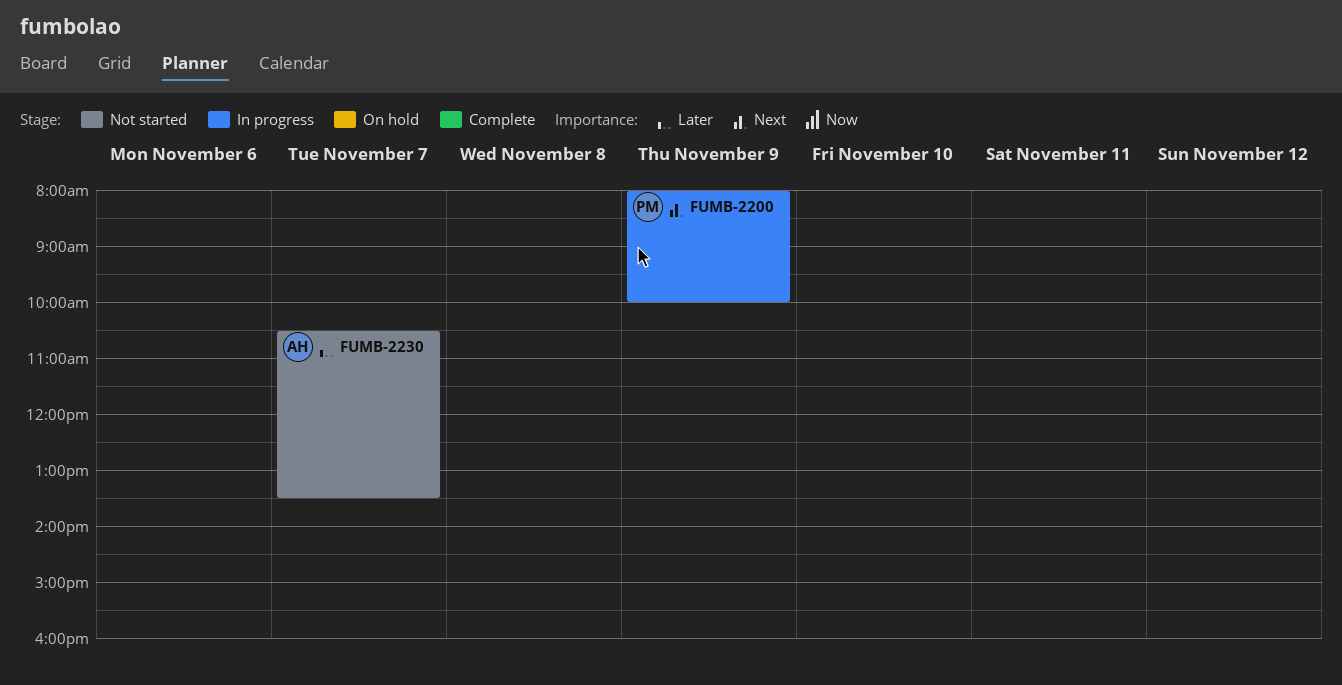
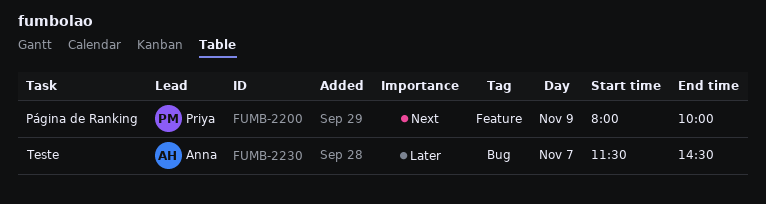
FUMB-2230, begins: 10:30 -> 11:30
FUMB-2230, ends: 13:30 -> 14:30

